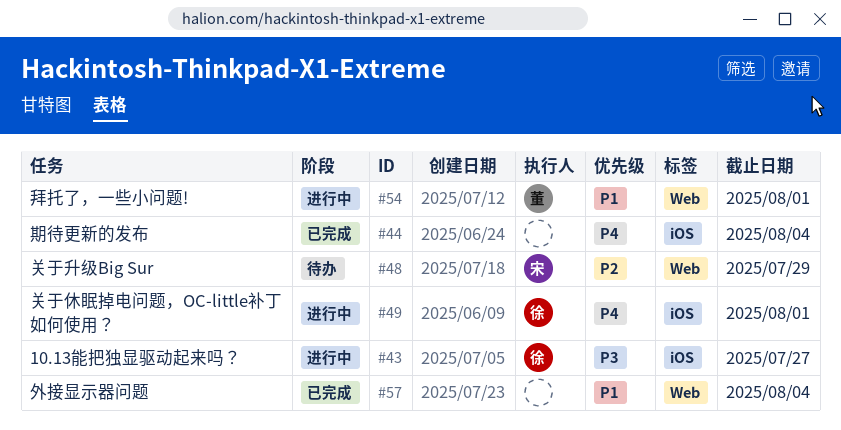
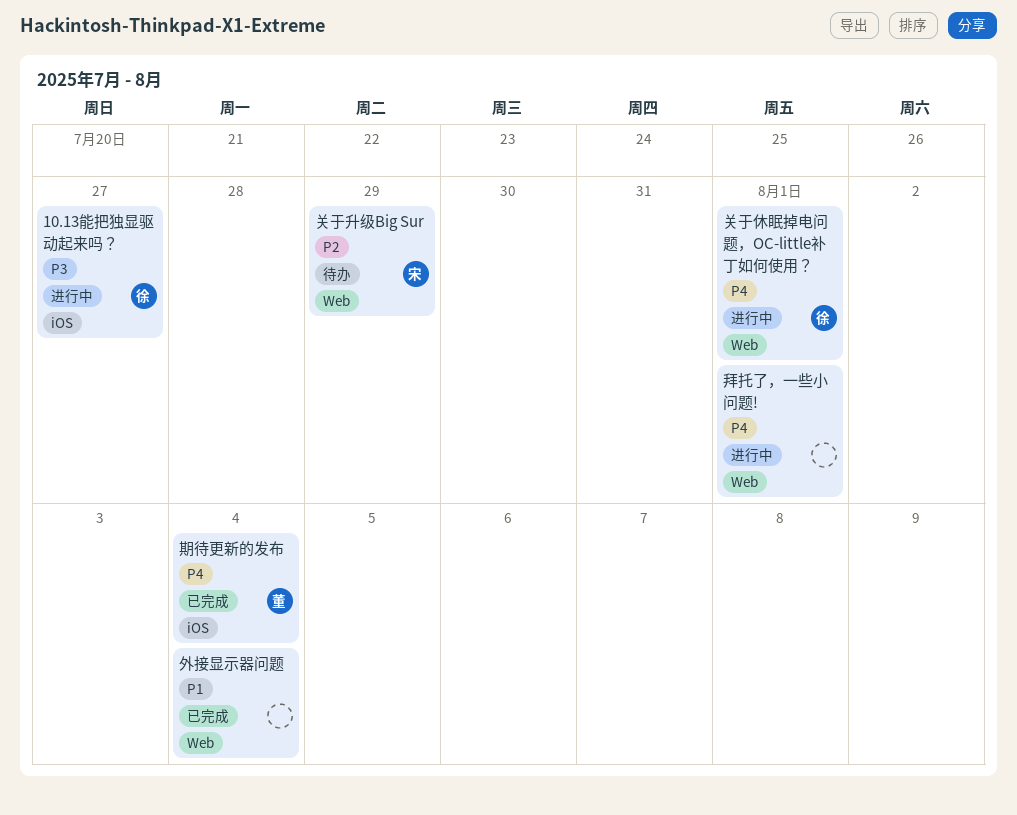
关于休眠掉电问题，OC-little补丁如何使用？, label: iOS -> Web
拜托了，一些小问题!, owner: 董 -> none
拜托了，一些小问题!, priority: P1 -> P4
期待更新的发布, owner: none -> 董

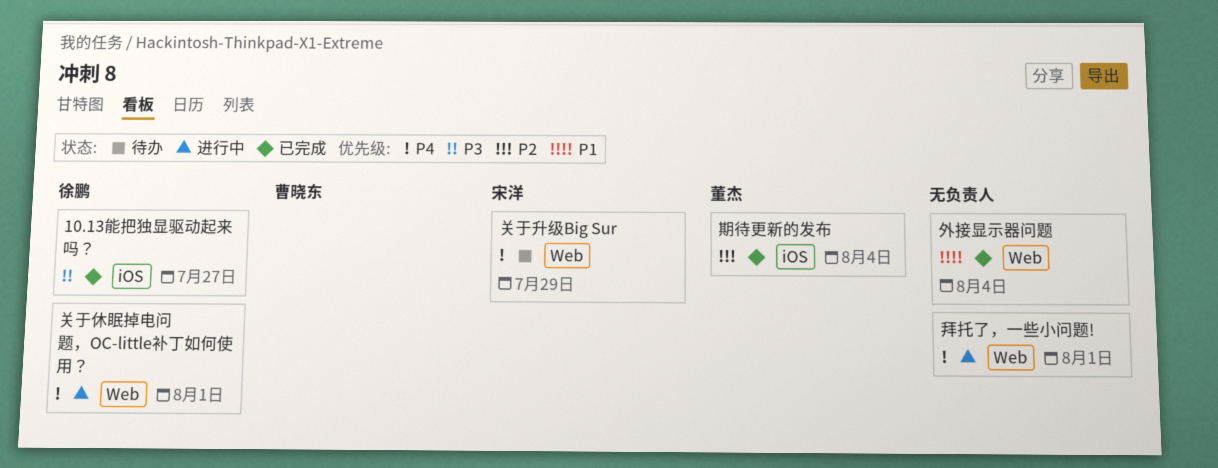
10.13能把独显驱动起来吗？, status: 进行中 -> 已完成
关于升级Big Sur, priority: P2 -> P4
期待更新的发布, priority: P4 -> P2

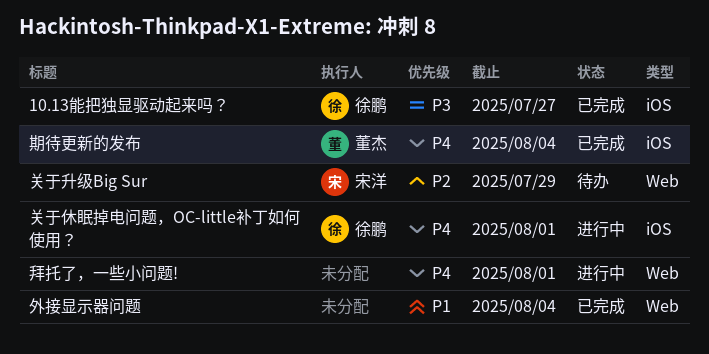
关于休眠掉电问题，OC-little补丁如何使用？, label: Web -> iOS
关于升级Big Sur, priority: P4 -> P2
期待更新的发布, priority: P2 -> P4

